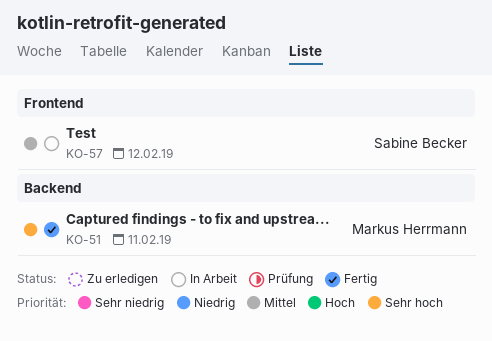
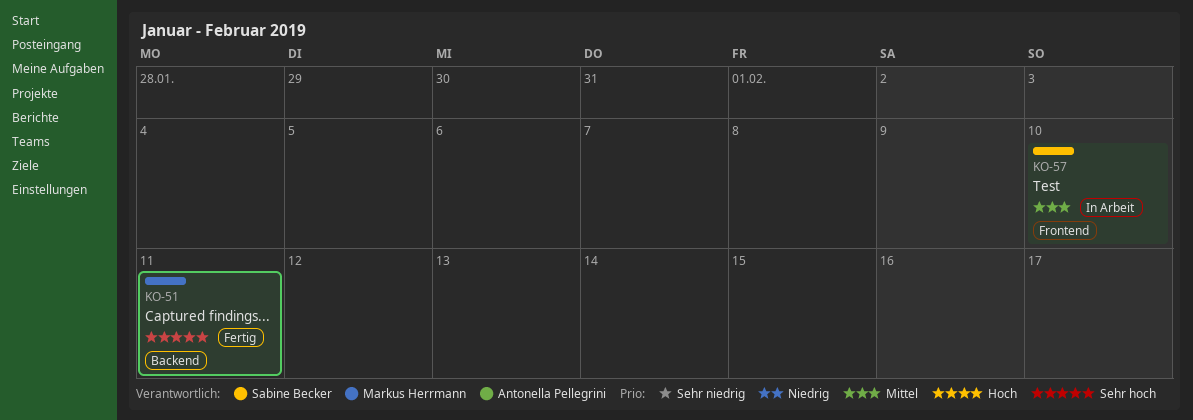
KO-57, due: Feb 12 -> Feb 10

